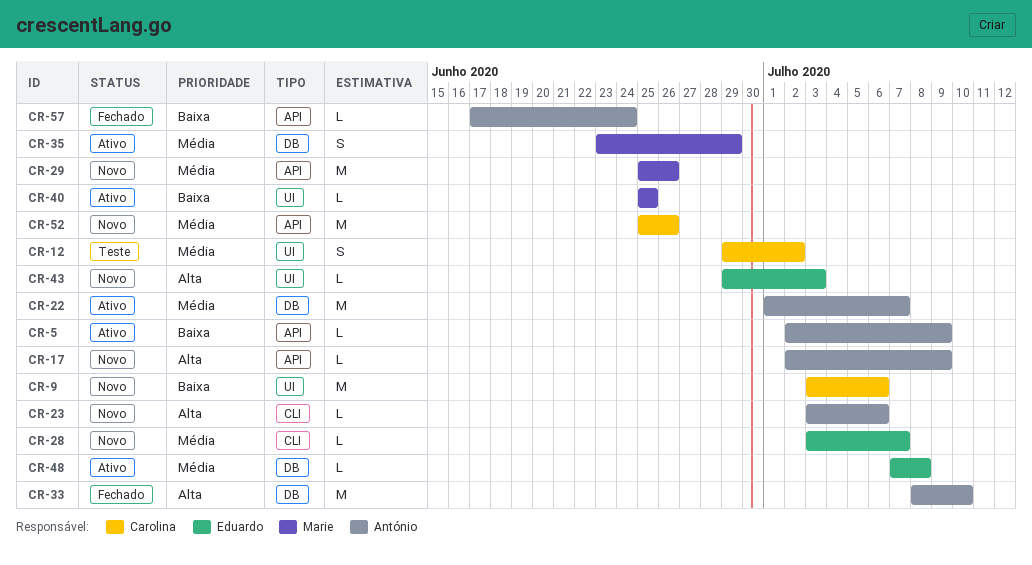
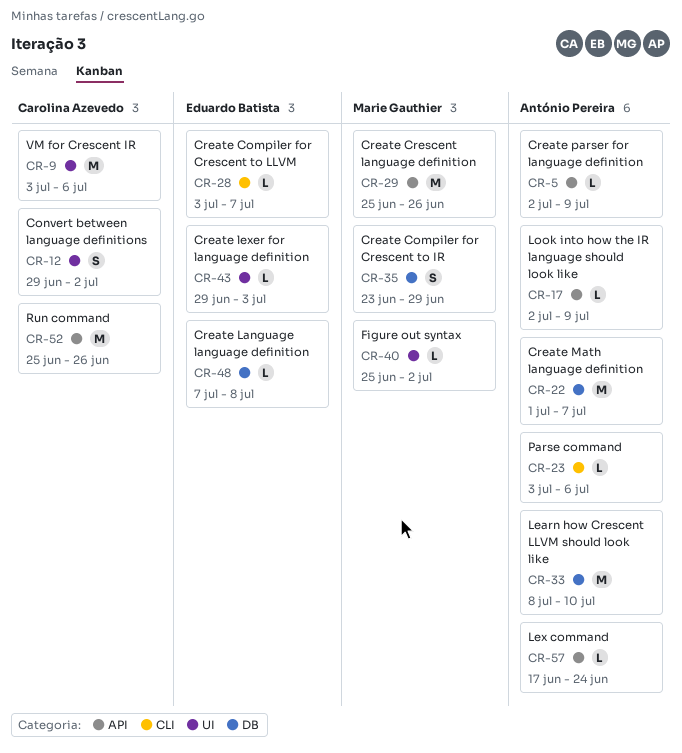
CR-40, due: Jun 25 -> Jul 2

